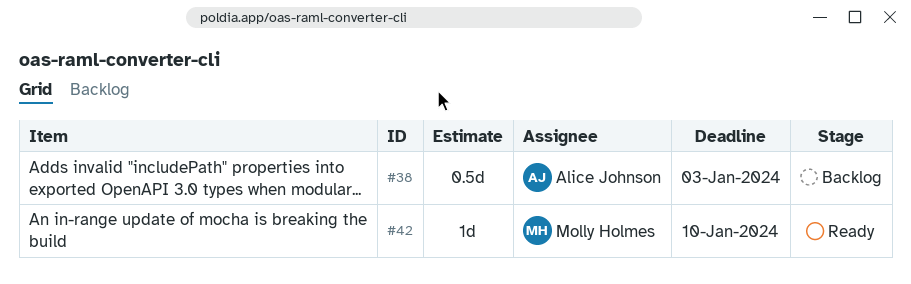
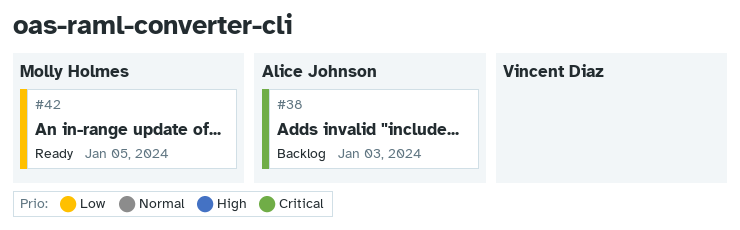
#42, due: Jan 10 -> Jan 5

